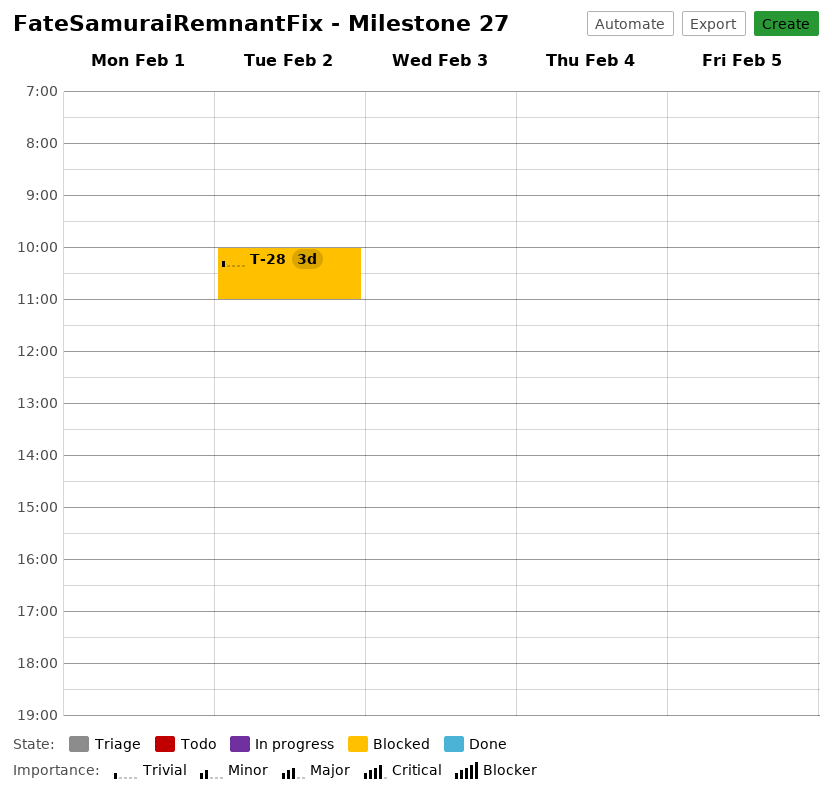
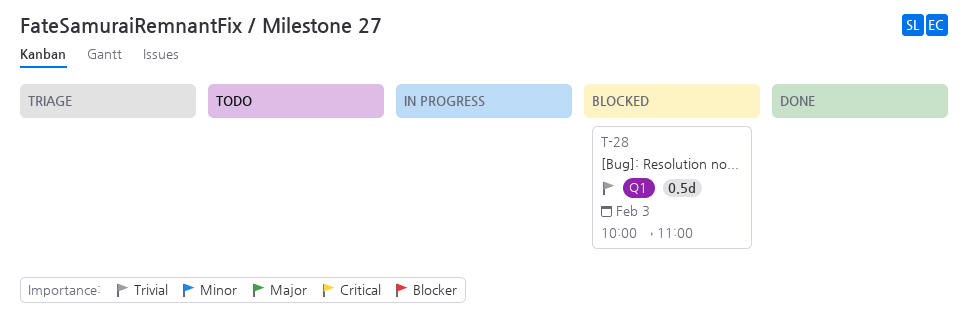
T-28, estimate: 3d -> 0.5d
T-28, day: Feb 2 -> Feb 3

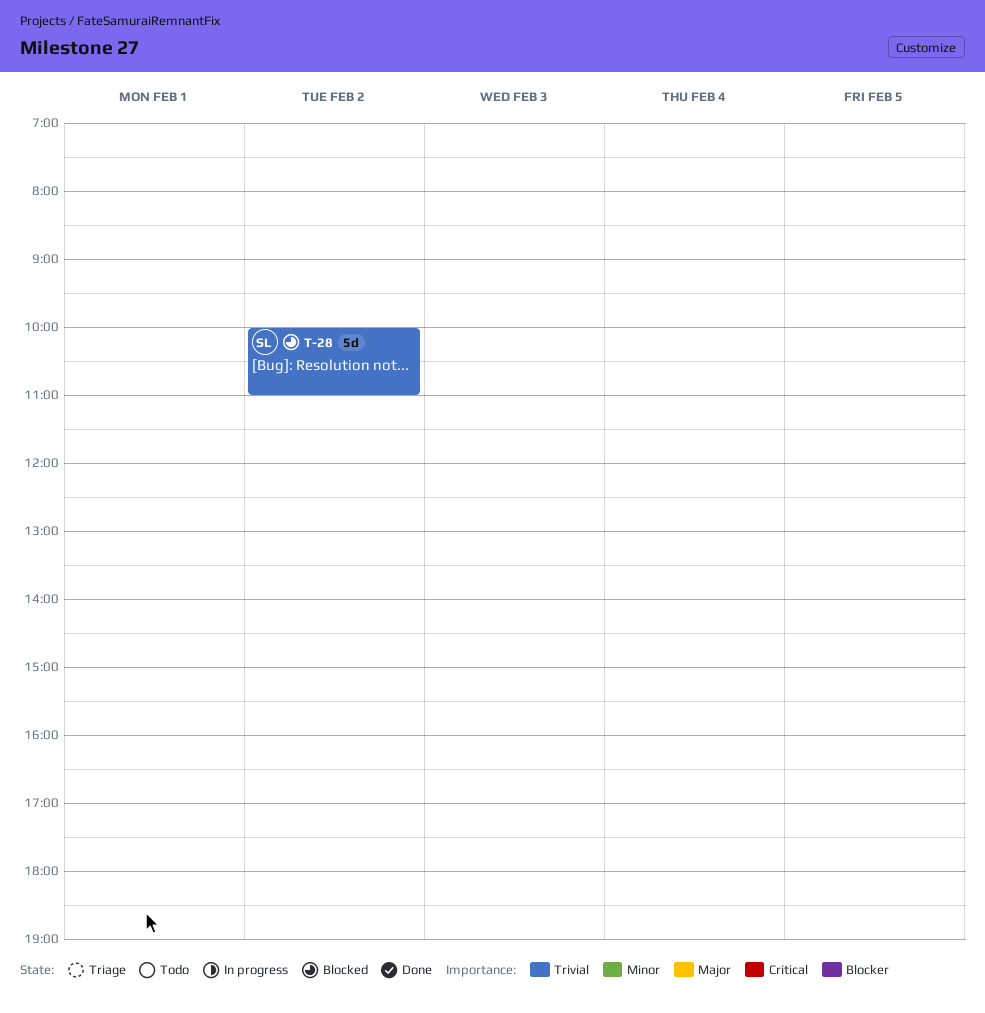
T-28, estimate: 0.5d -> 5d
T-28, day: Feb 3 -> Feb 2

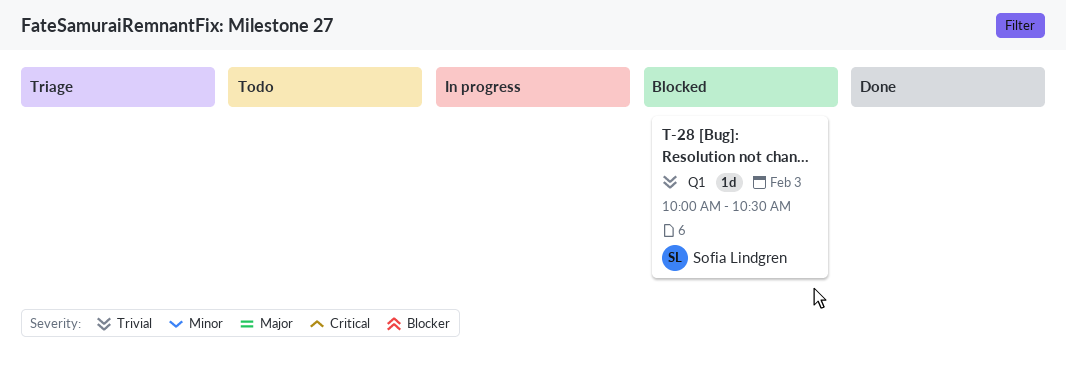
T-28, estimate: 5d -> 1d
T-28, day: Feb 2 -> Feb 3
T-28, ends: 11:00 -> 10:30

